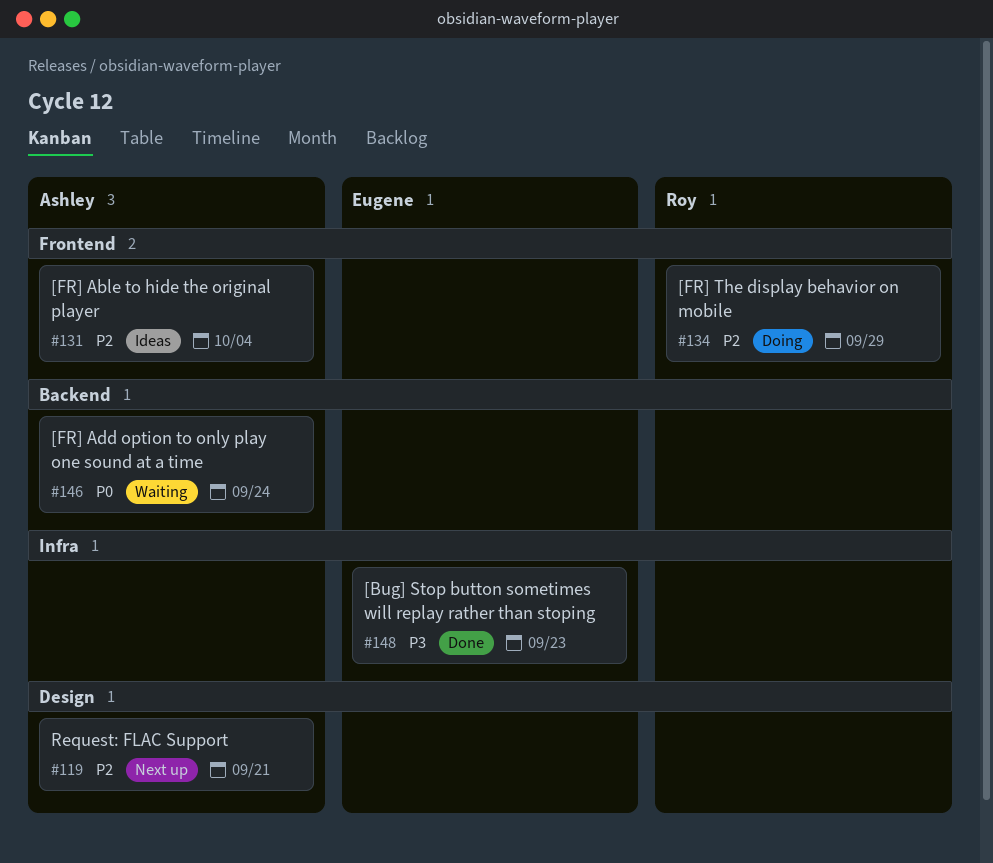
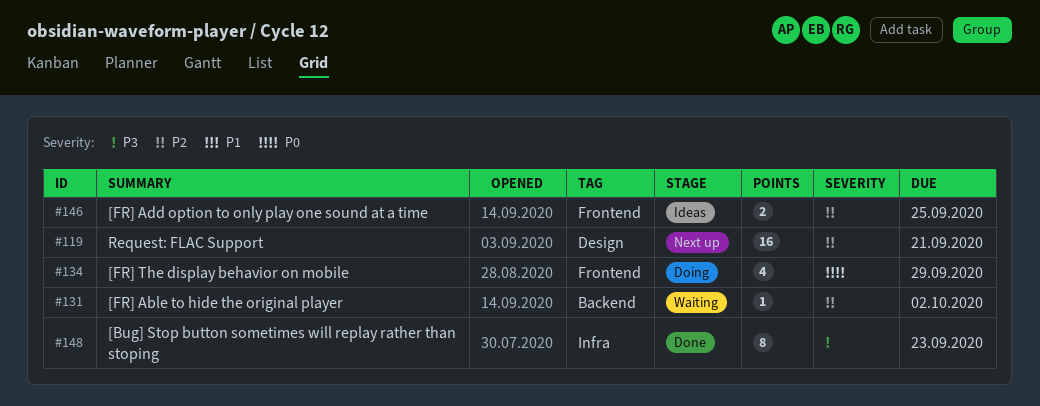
#131, status: Ideas -> Waiting
#131, label: Frontend -> Backend
#131, due: Oct 4 -> Oct 2
#134, priority: P2 -> P0
#146, status: Waiting -> Ideas
#146, priority: P0 -> P2
#146, label: Backend -> Frontend
#146, due: Sep 24 -> Sep 25

